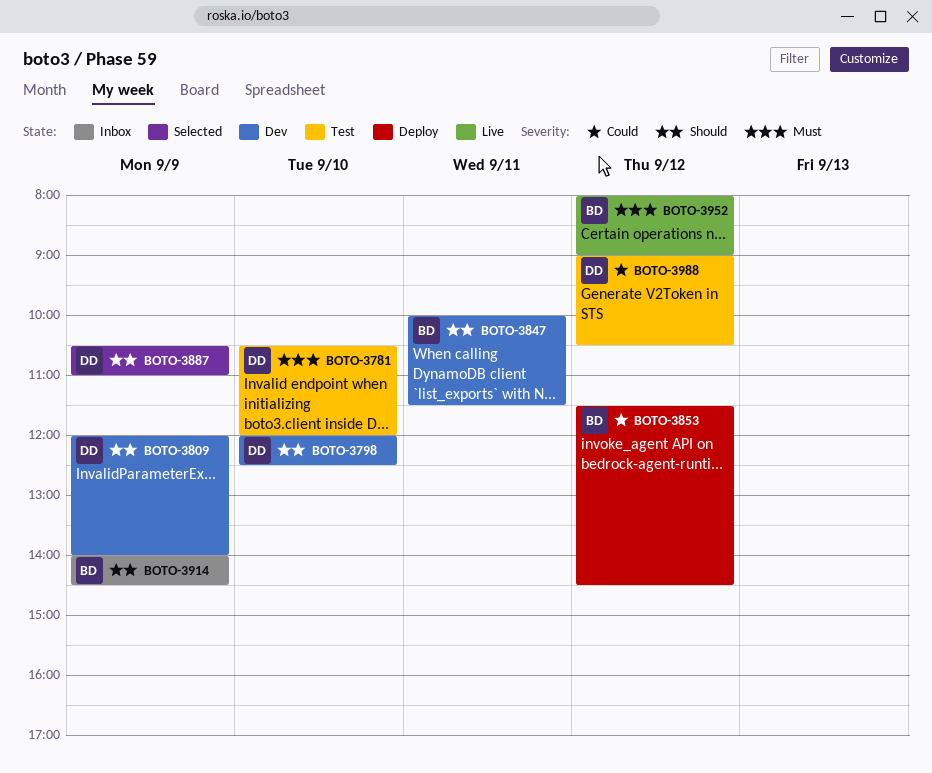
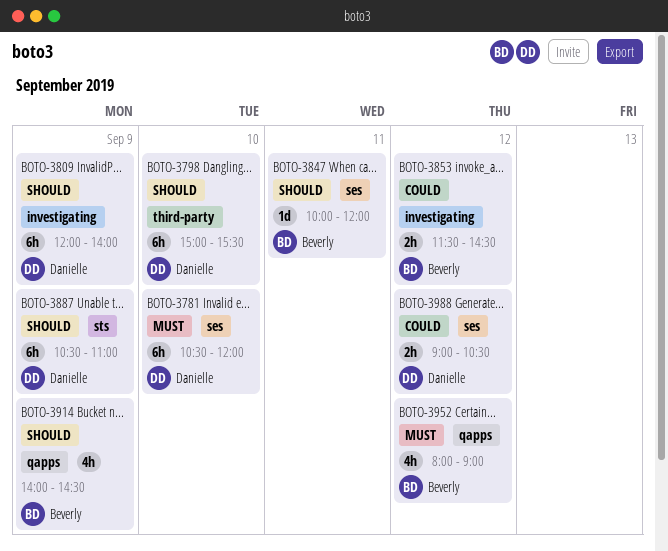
BOTO-3798, begins: 12:00 -> 15:00
BOTO-3798, ends: 12:30 -> 15:30
BOTO-3847, ends: 11:30 -> 12:00

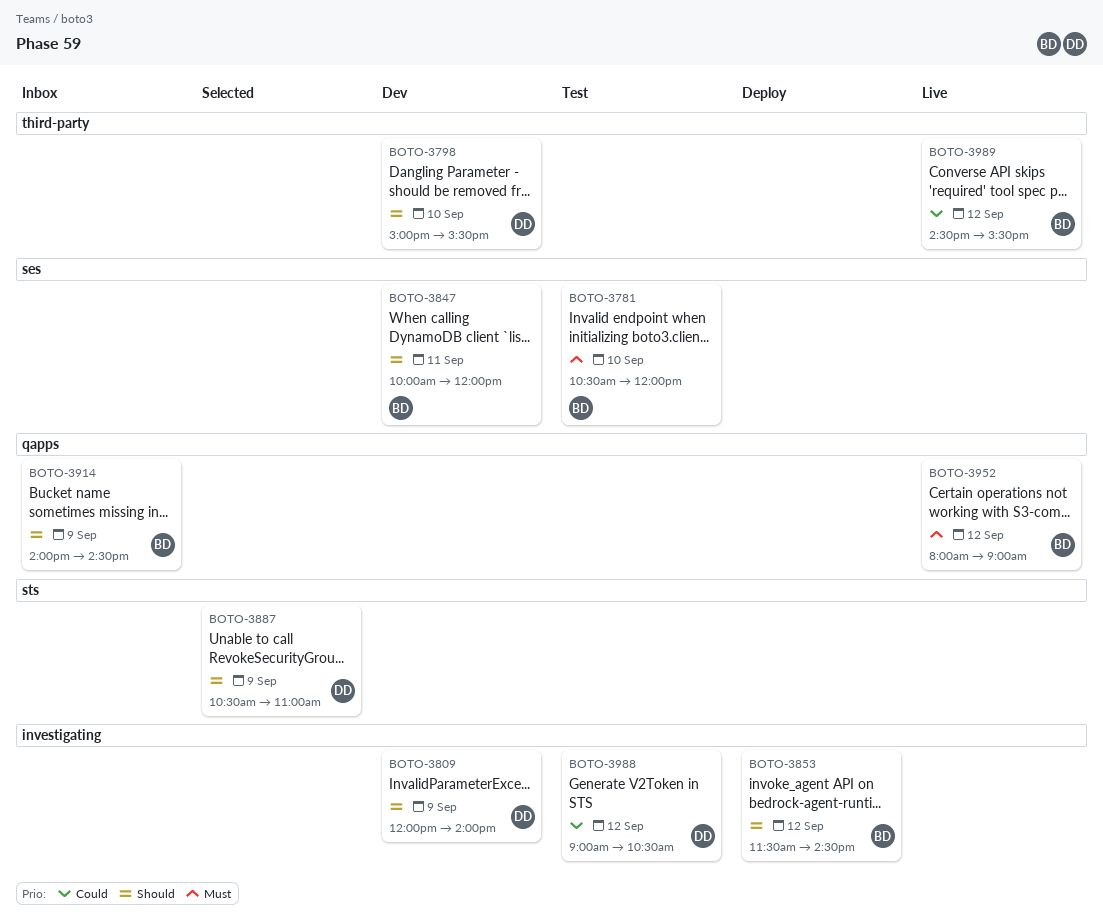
BOTO-3781, owner: Danielle -> Beverly
BOTO-3853, priority: Could -> Should
BOTO-3988, label: ses -> investigating
BOTO-3989: none -> present

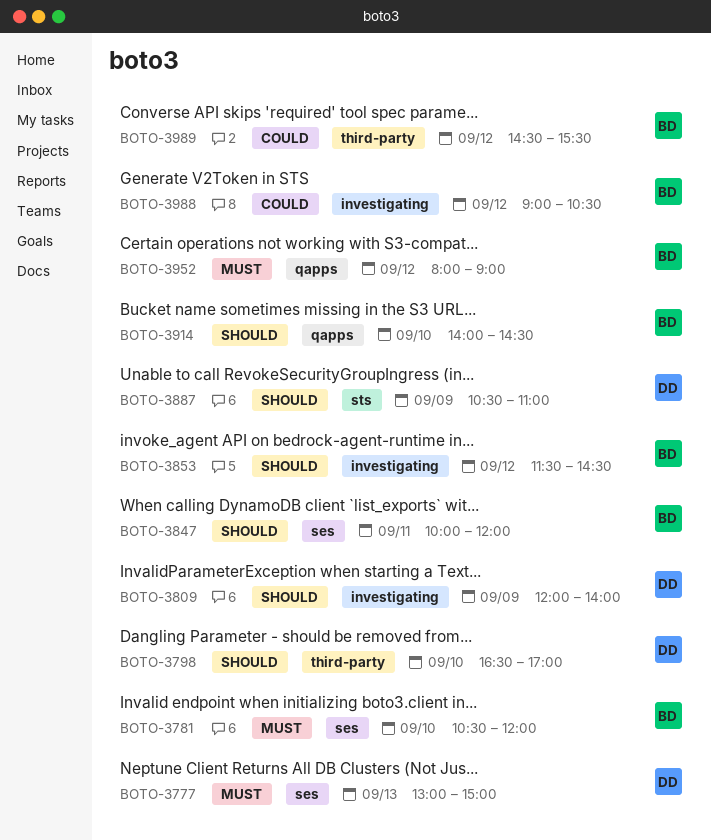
BOTO-3777: none -> present
BOTO-3798, begins: 15:00 -> 16:30
BOTO-3798, ends: 15:30 -> 17:00
BOTO-3914, day: Sep 9 -> Sep 10
BOTO-3988, owner: DD -> BD

